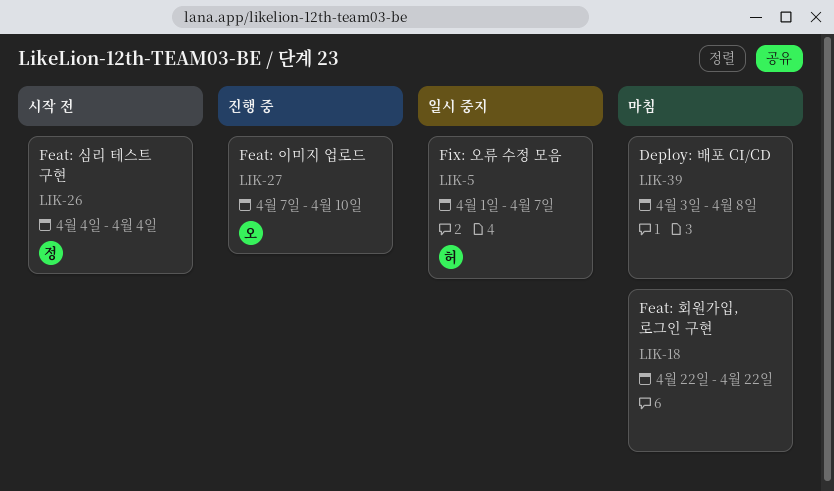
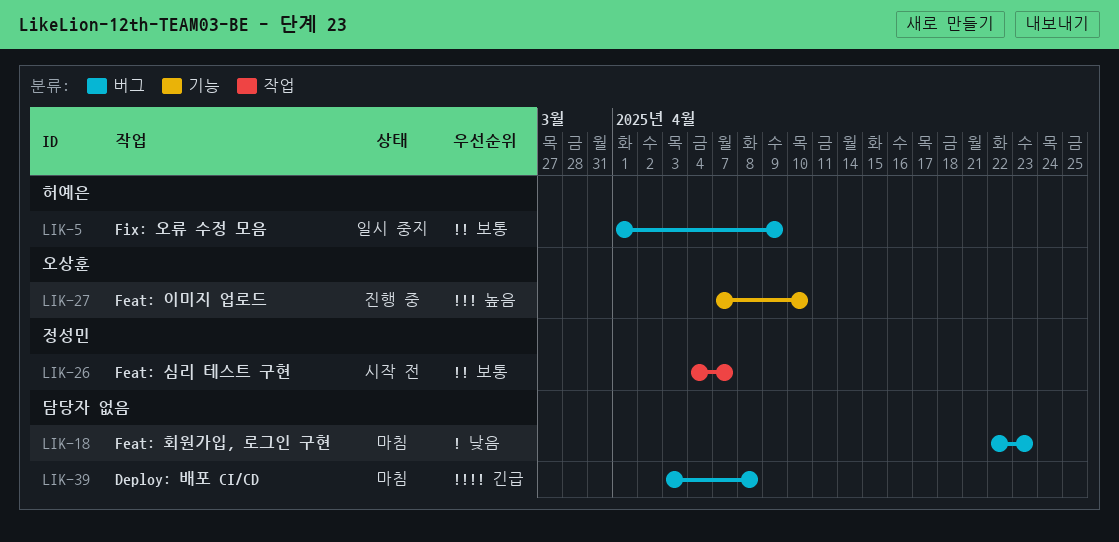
LIK-5, due: Apr 7 -> Apr 9
LIK-18, due: Apr 22 -> Apr 23
LIK-26, due: Apr 4 -> Apr 7

